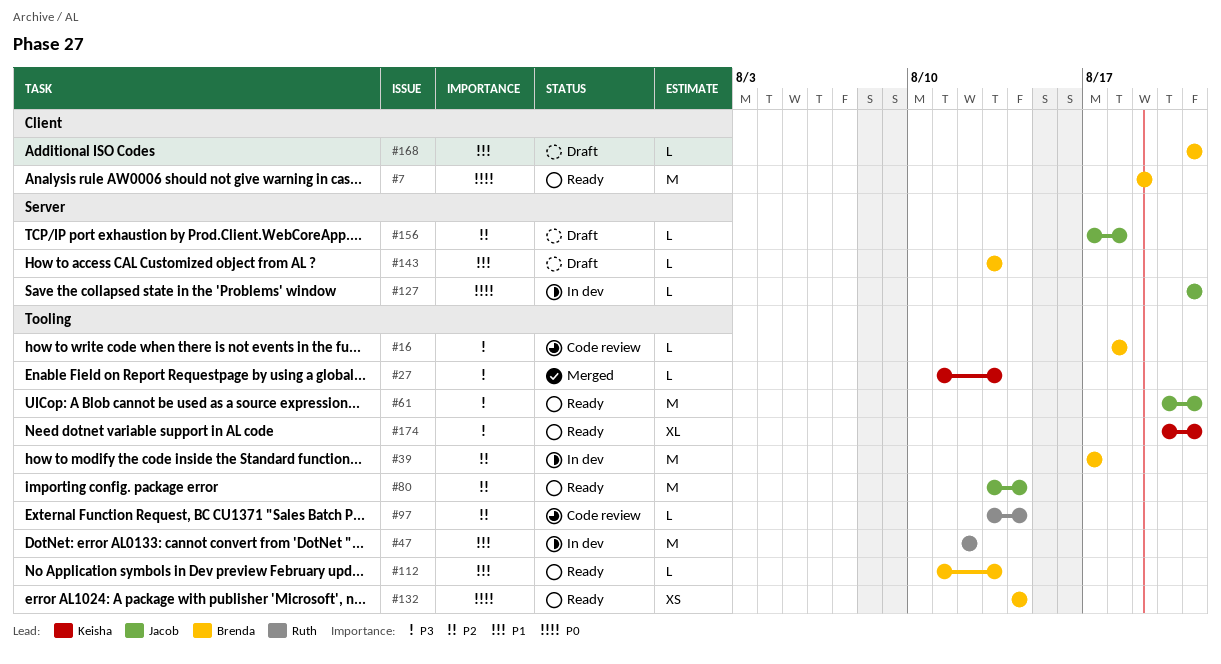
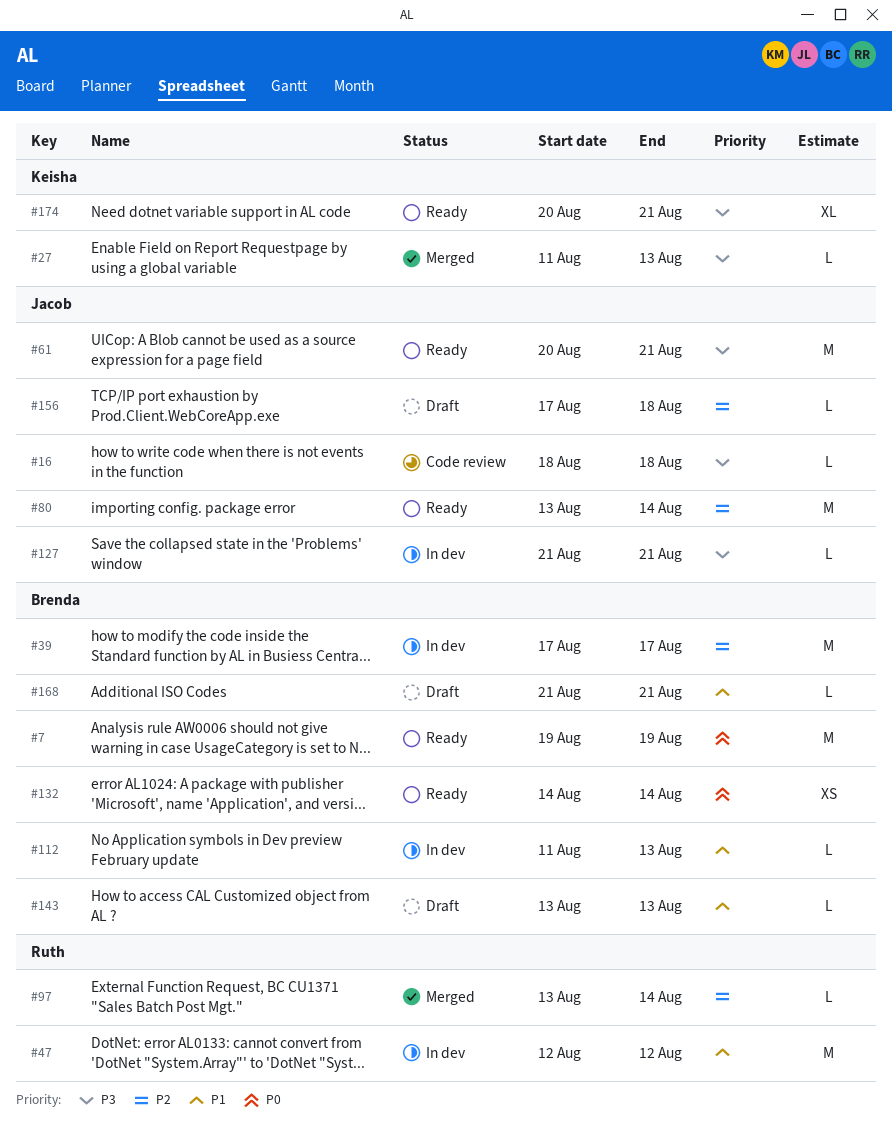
#16, owner: Brenda -> Jacob
#97, status: Code review -> Merged
#112, status: Ready -> In dev
#127, priority: P0 -> P3

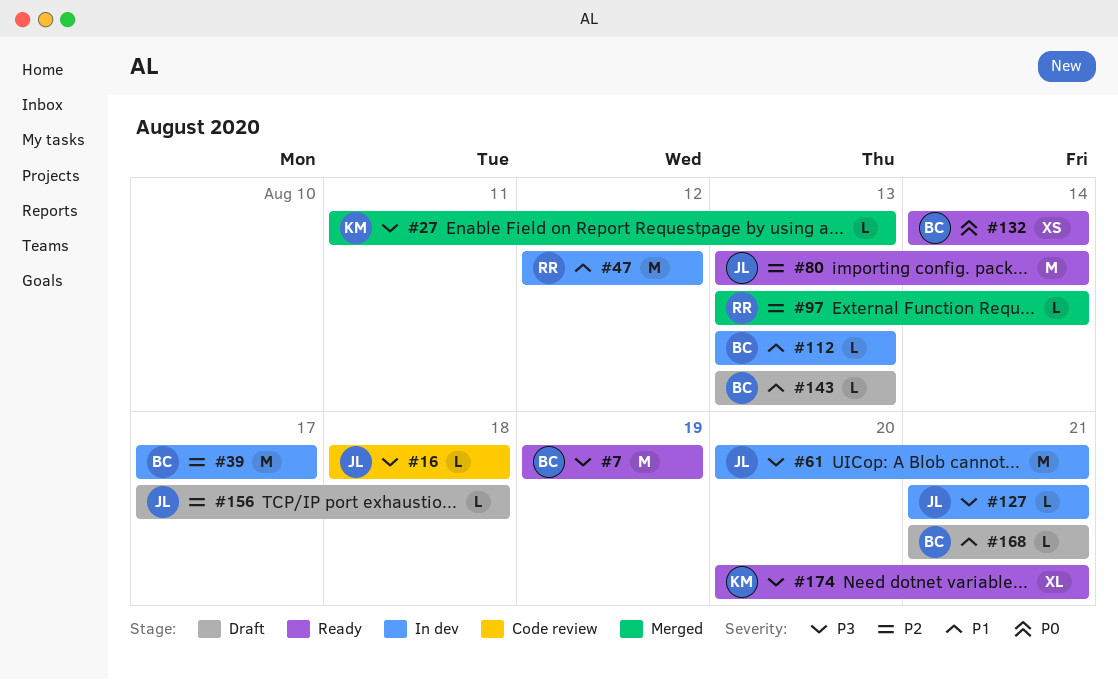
#7, priority: P0 -> P3
#61, status: Ready -> In dev
#112, start: Aug 11 -> Aug 13

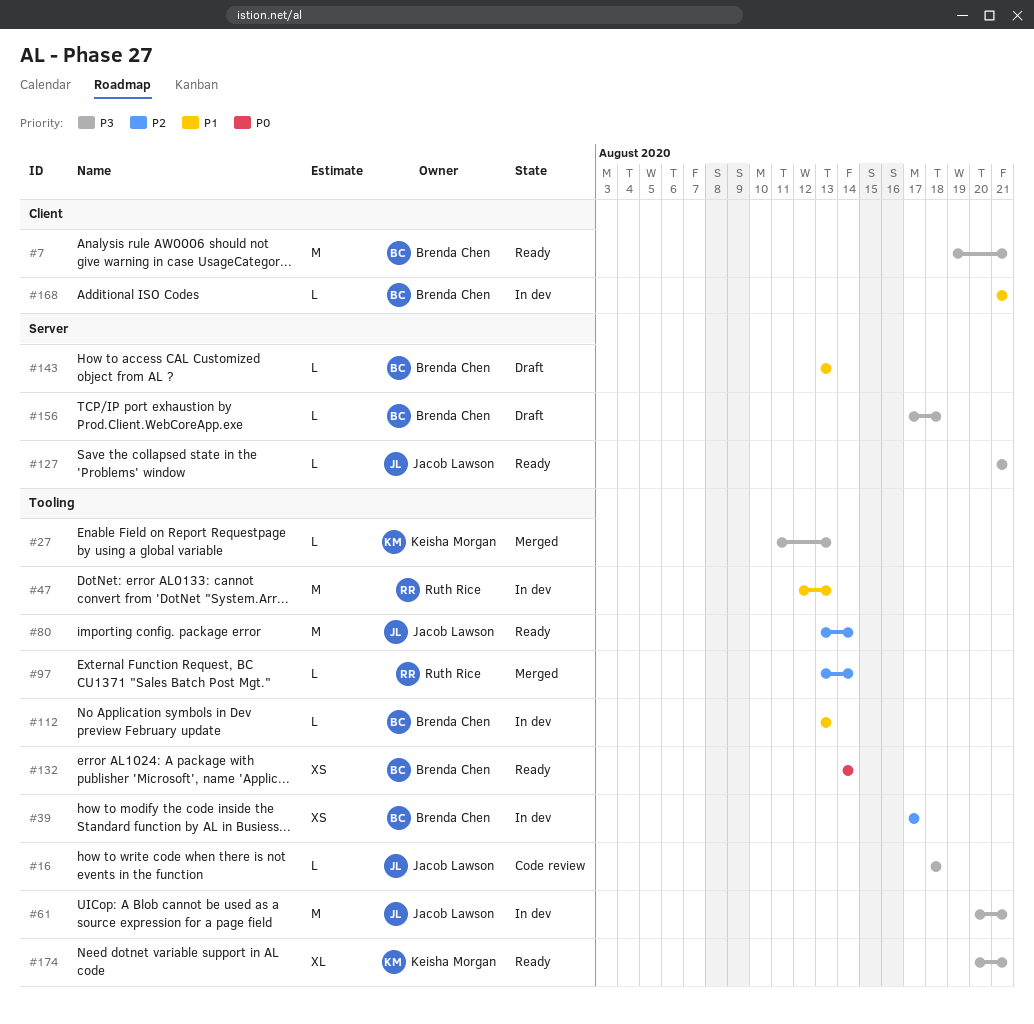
#7, due: Aug 19 -> Aug 21
#39, estimate: M -> XS
#47, due: Aug 12 -> Aug 13
#127, status: In dev -> Ready
#156, owner: Jacob Lawson -> Brenda Chen
#156, priority: P2 -> P3
#168, status: Draft -> In dev

